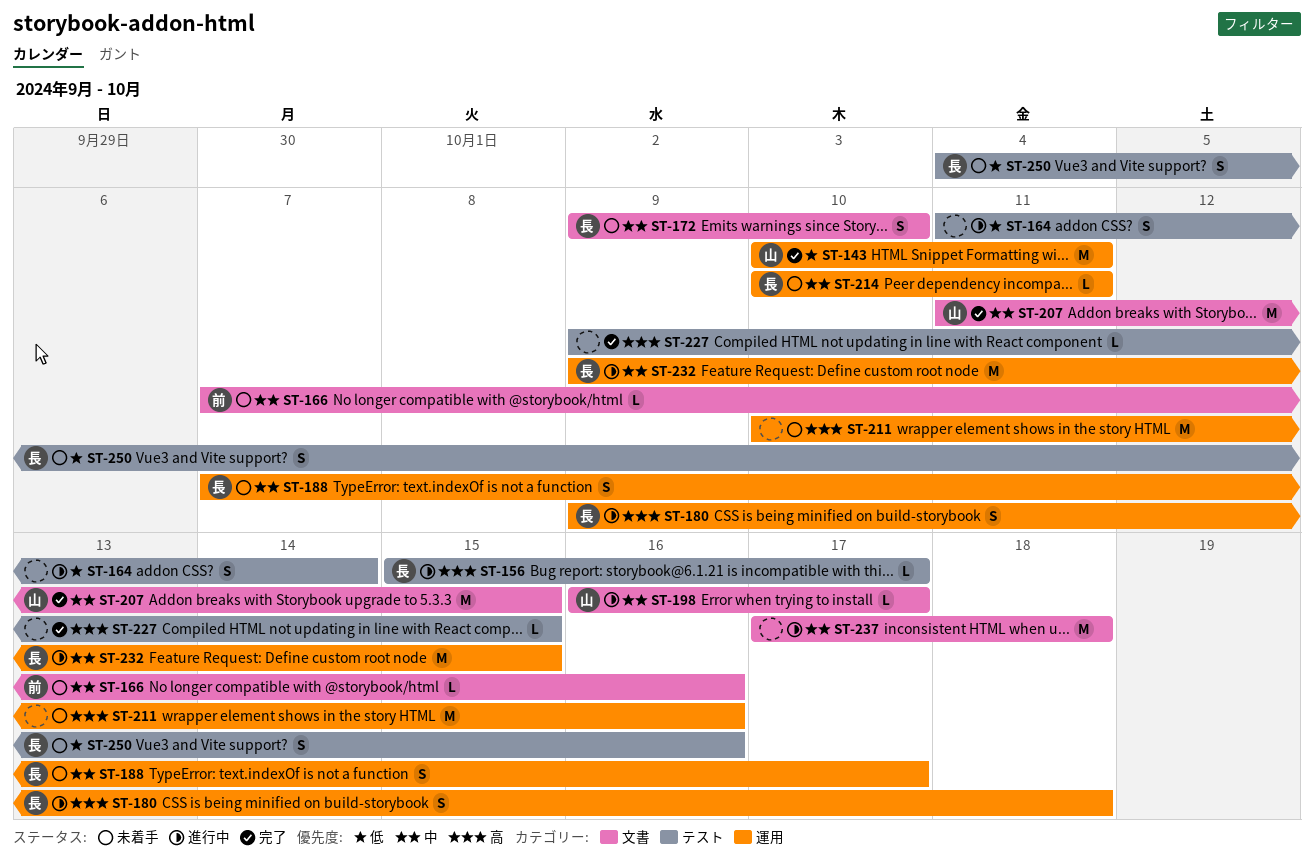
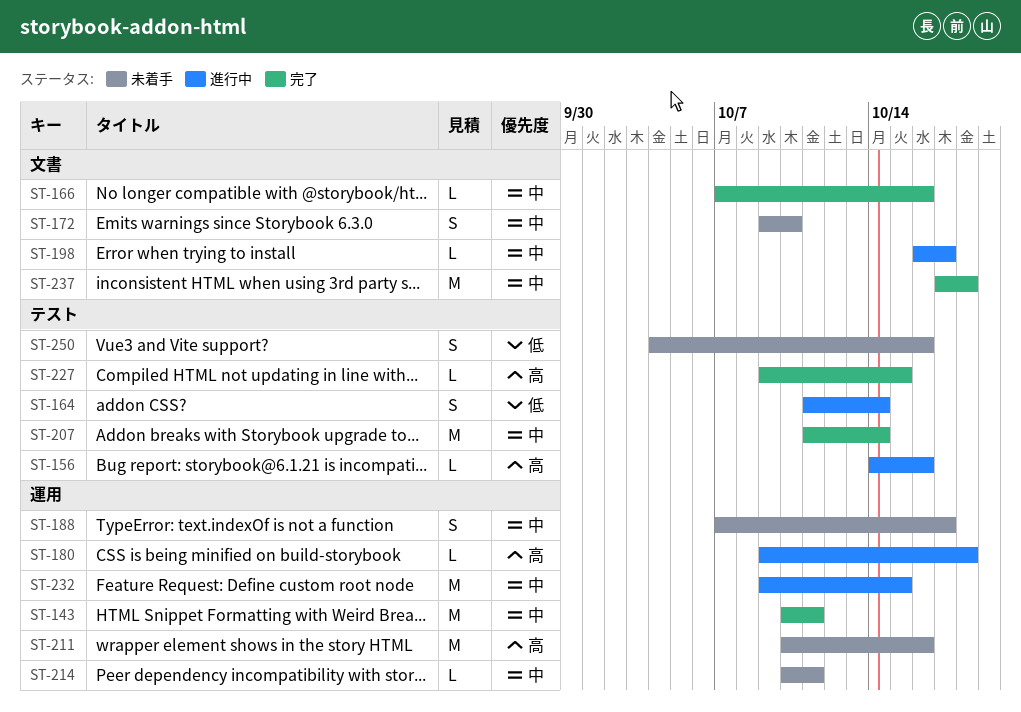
ST-143, priority: 低 -> 中
ST-156, start: Oct 15 -> Oct 14
ST-156, due: Oct 17 -> Oct 16
ST-166, status: 未着手 -> 完了
ST-180, estimate: S -> L
ST-207, label: 文書 -> テスト
ST-207, due: Oct 15 -> Oct 14
ST-237, status: 進行中 -> 完了

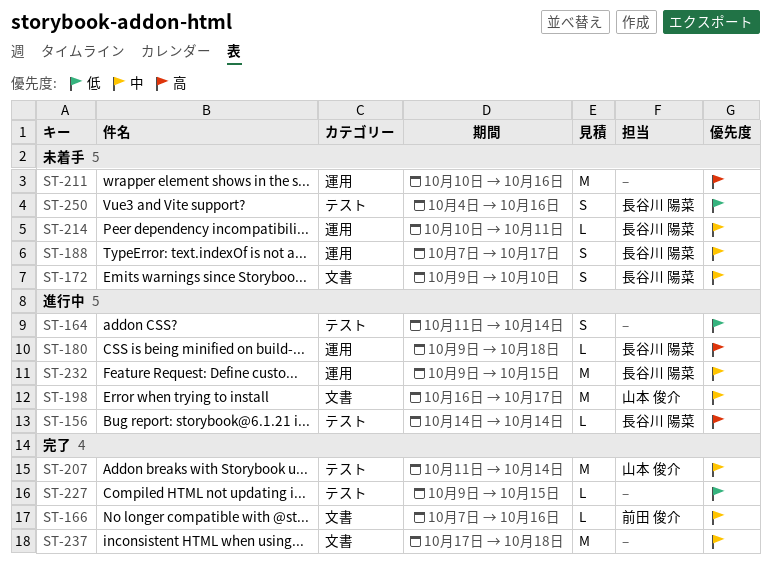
ST-143: present -> none
ST-156, due: Oct 16 -> Oct 14
ST-198, estimate: L -> M
ST-227, priority: 高 -> 低

